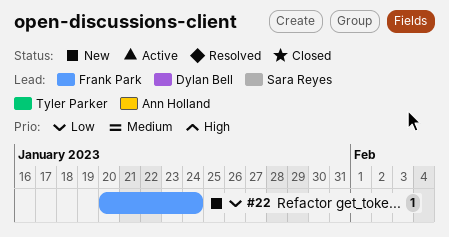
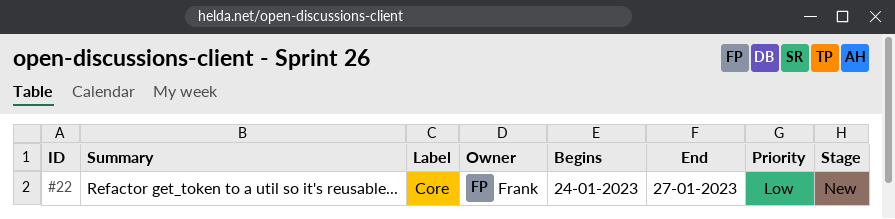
#22, start: Jan 20 -> Jan 24
#22, due: Jan 24 -> Jan 27

